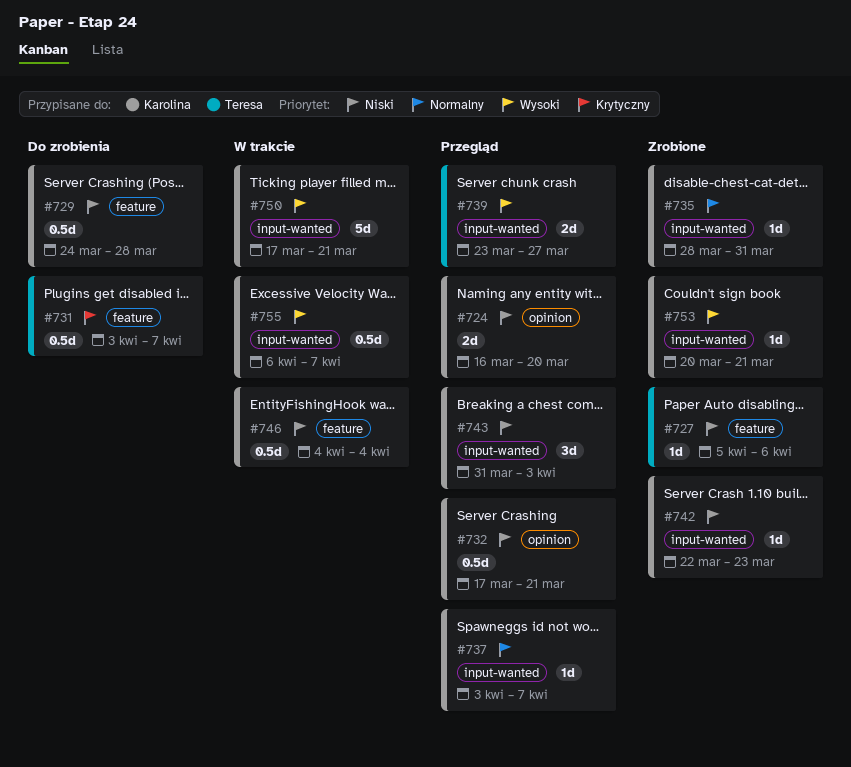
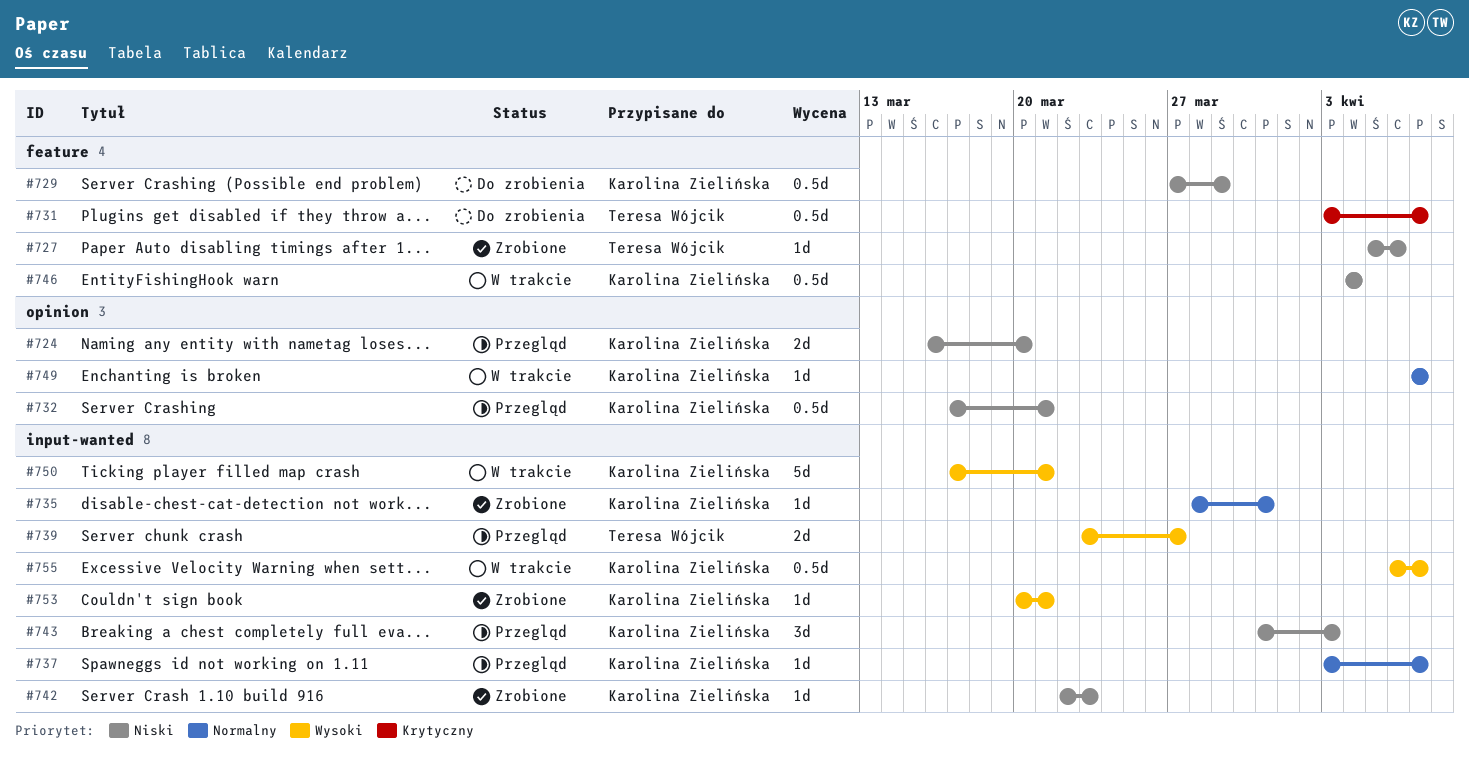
#729, start: Mar 24 -> Mar 27
#729, due: Mar 28 -> Mar 29
#749: none -> present

